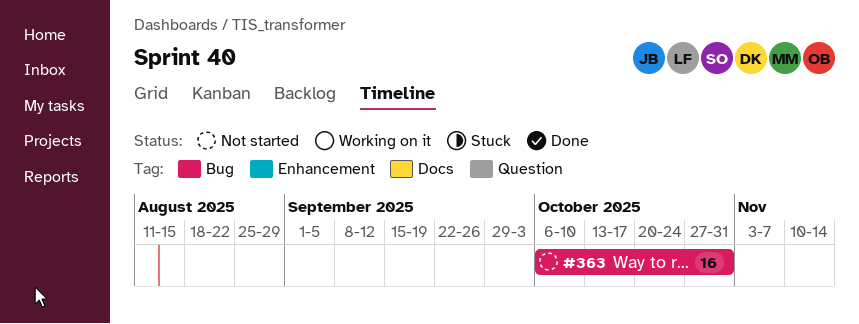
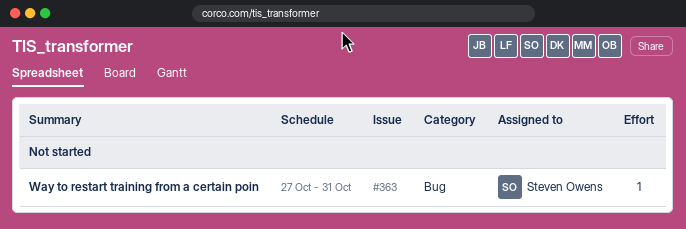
#363, estimate: 16 -> 1
#363, start: Oct 6 -> Oct 27

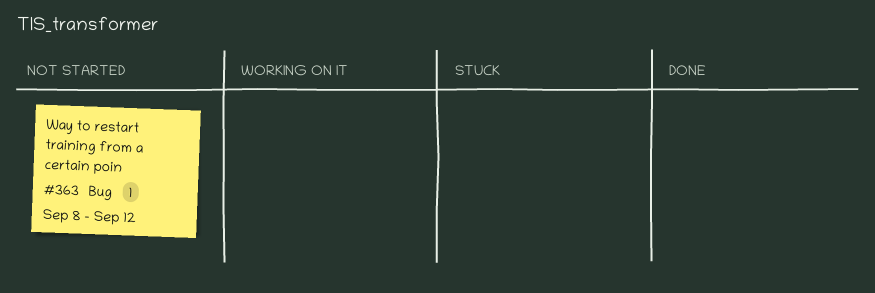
#363, start: Oct 27 -> Sep 8
#363, due: Oct 31 -> Sep 12

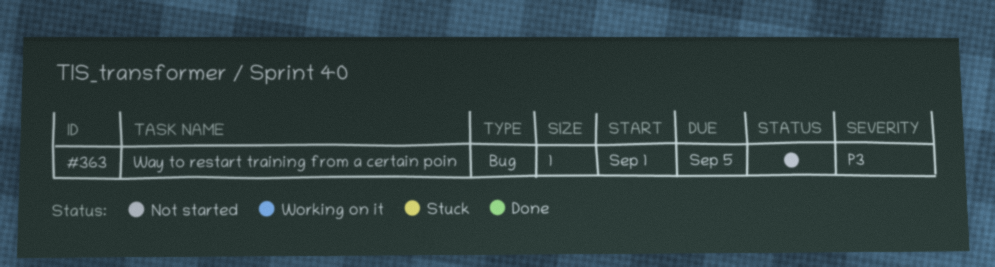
#363, start: Sep 8 -> Sep 1
#363, due: Sep 12 -> Sep 5

